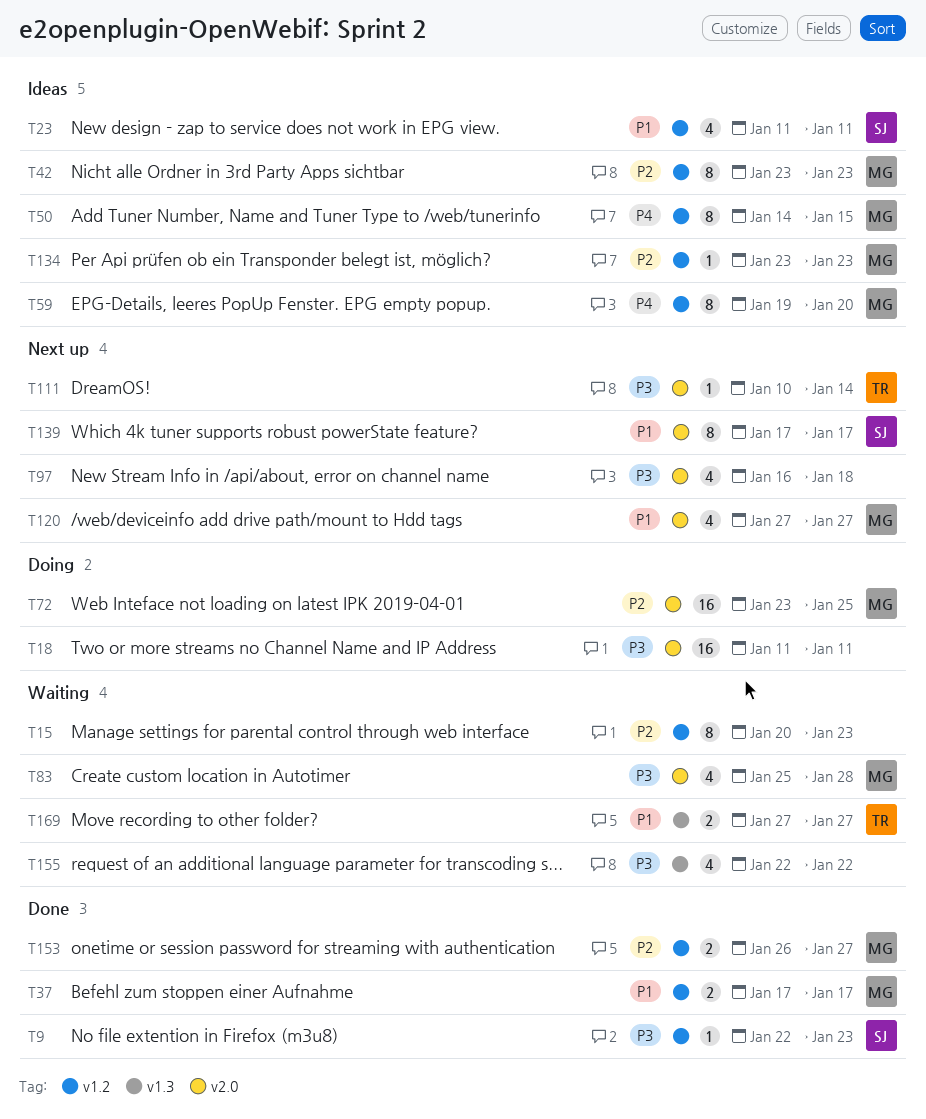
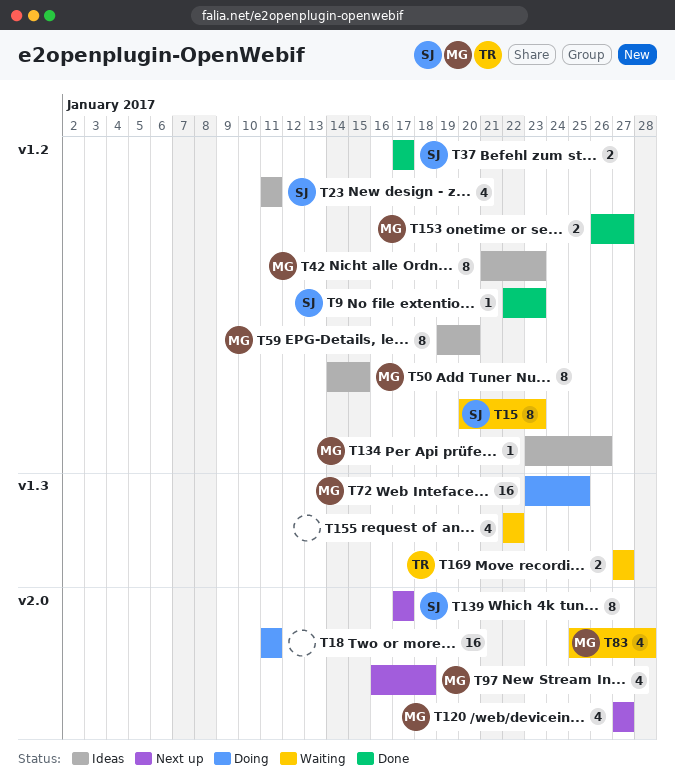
T15, owner: none -> SJ
T37, owner: MG -> SJ
T42, start: Jan 23 -> Jan 21
T72, label: v2.0 -> v1.3
T97, owner: none -> MG
T111: present -> none
T134, due: Jan 23 -> Jan 26

